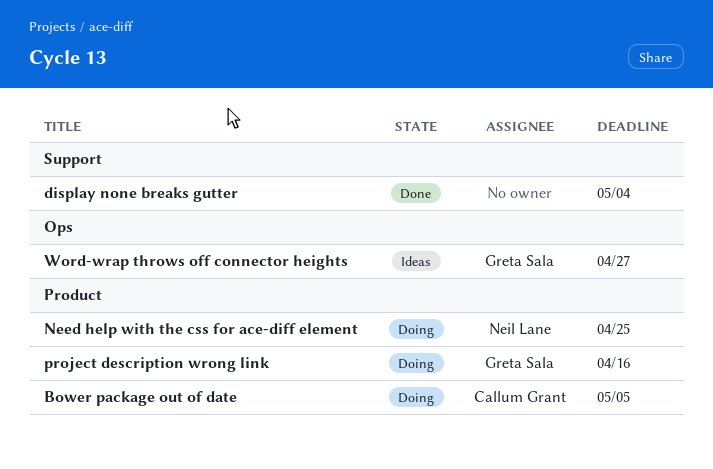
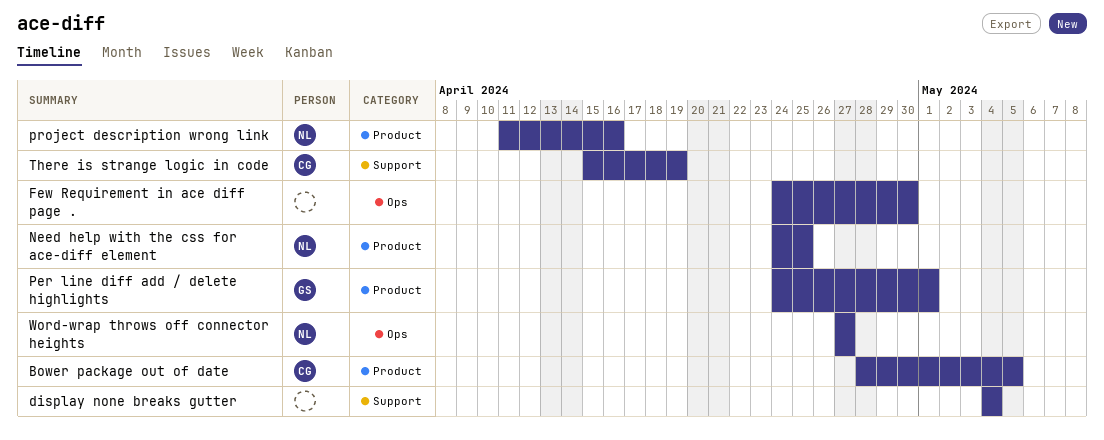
Few Requirement in ace diff page .: none -> present
Per line diff add / delete highlights: none -> present
project description wrong link, owner: Greta Sala -> Neil Lane
There is strange logic in code: none -> present
Word-wrap throws off connector heights, owner: Greta Sala -> Neil Lane

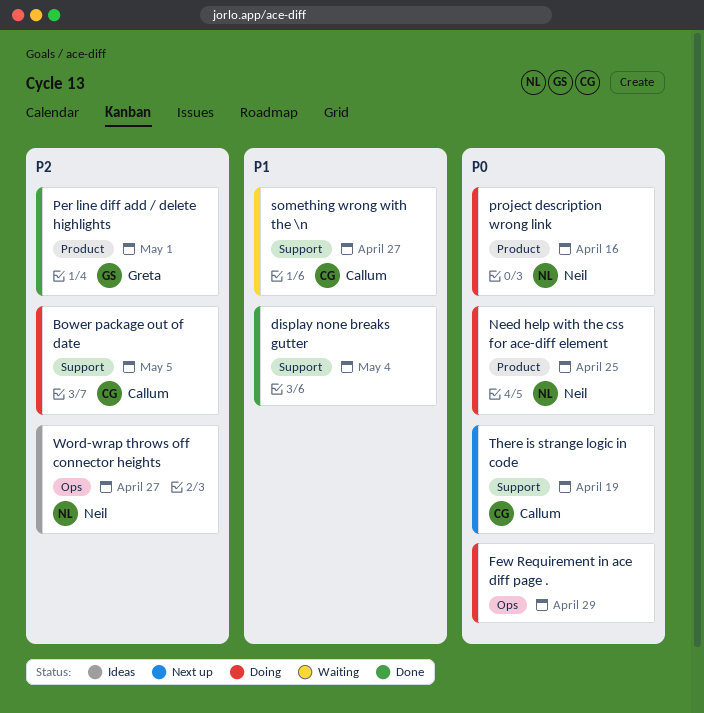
Bower package out of date, label: Product -> Support
Few Requirement in ace diff page ., due: Apr 30 -> Apr 29
something wrong with the \n: none -> present

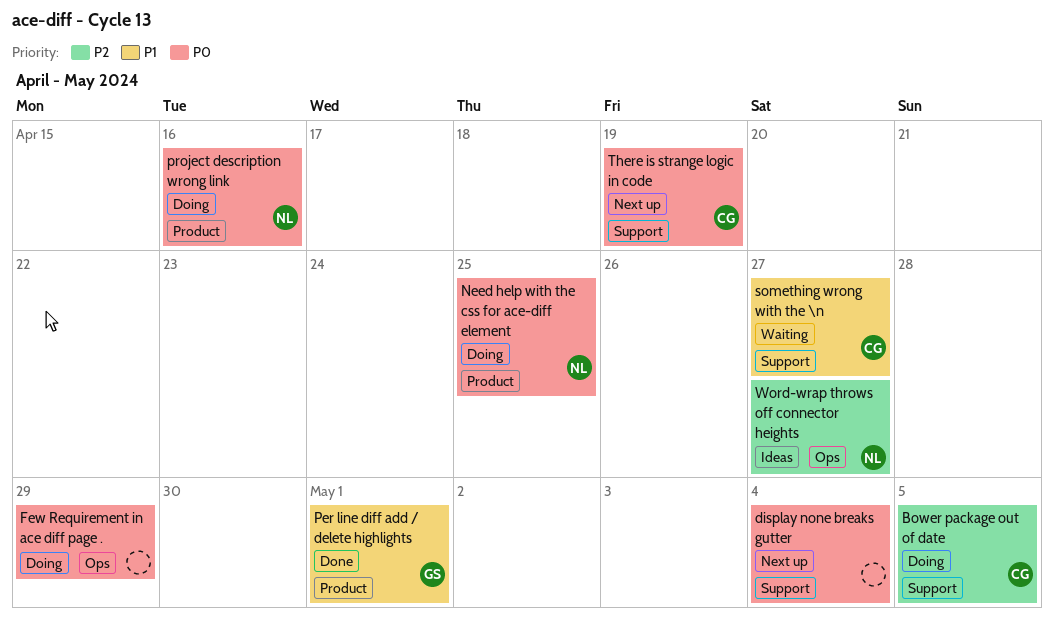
display none breaks gutter, status: Done -> Next up
display none breaks gutter, priority: P1 -> P0
Per line diff add / delete highlights, priority: P2 -> P1

